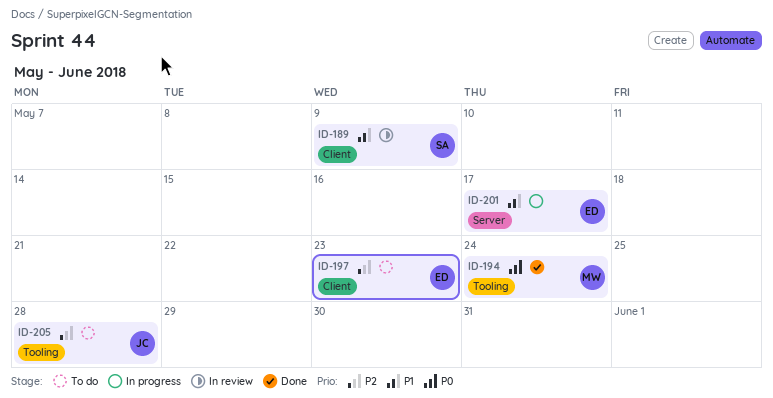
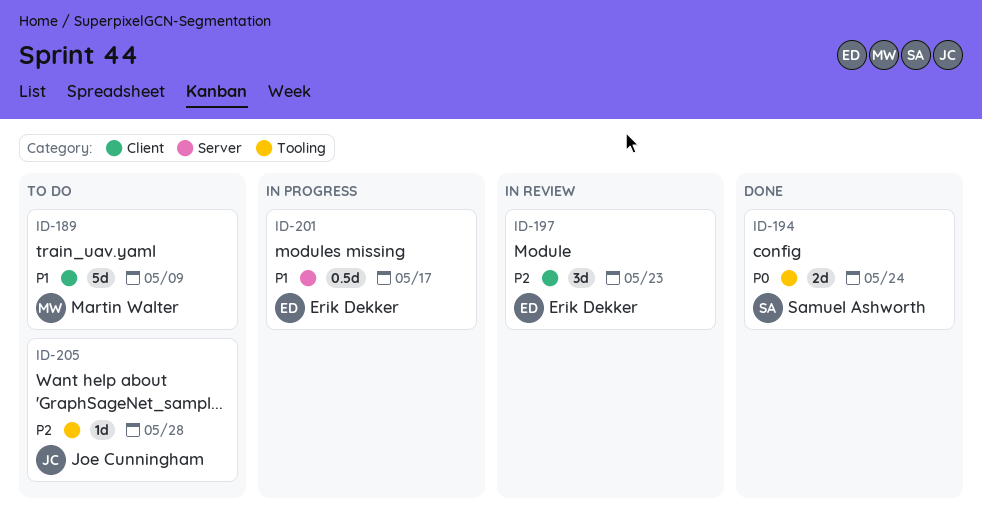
ID-189, status: In review -> To do
ID-189, owner: Samuel Ashworth -> Martin Walter
ID-194, owner: Martin Walter -> Samuel Ashworth
ID-197, status: To do -> In review

